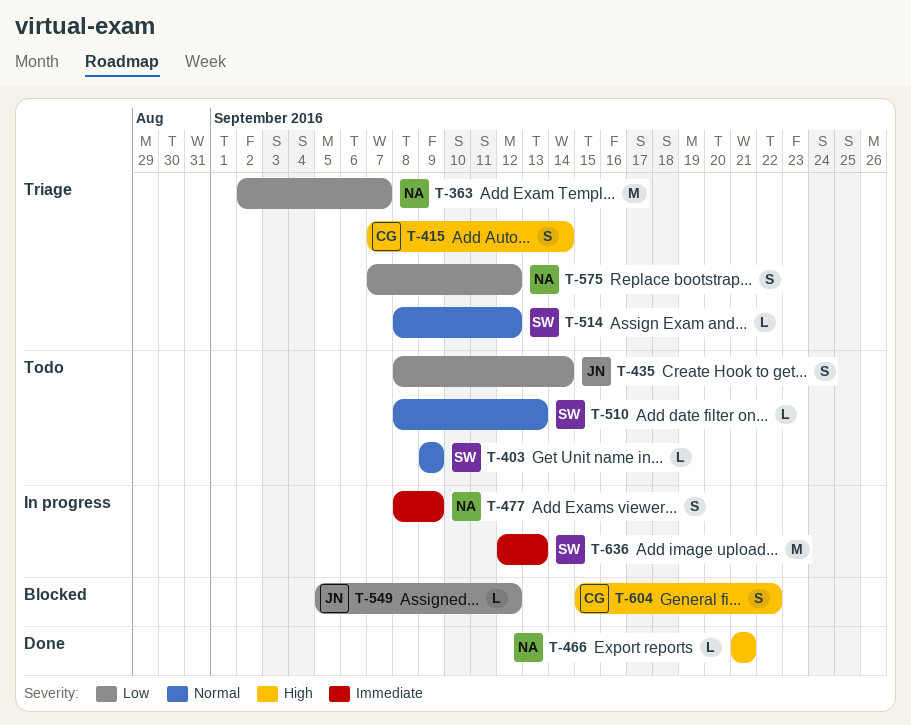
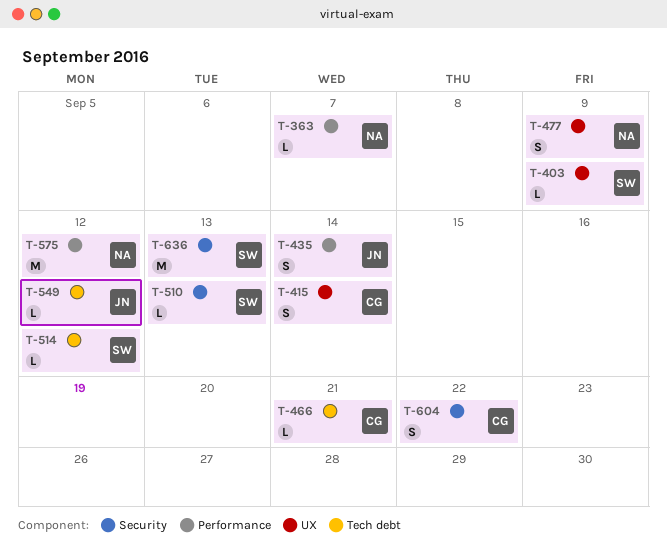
T-363, estimate: M -> L
T-466, owner: NA -> CG
T-575, estimate: S -> M

